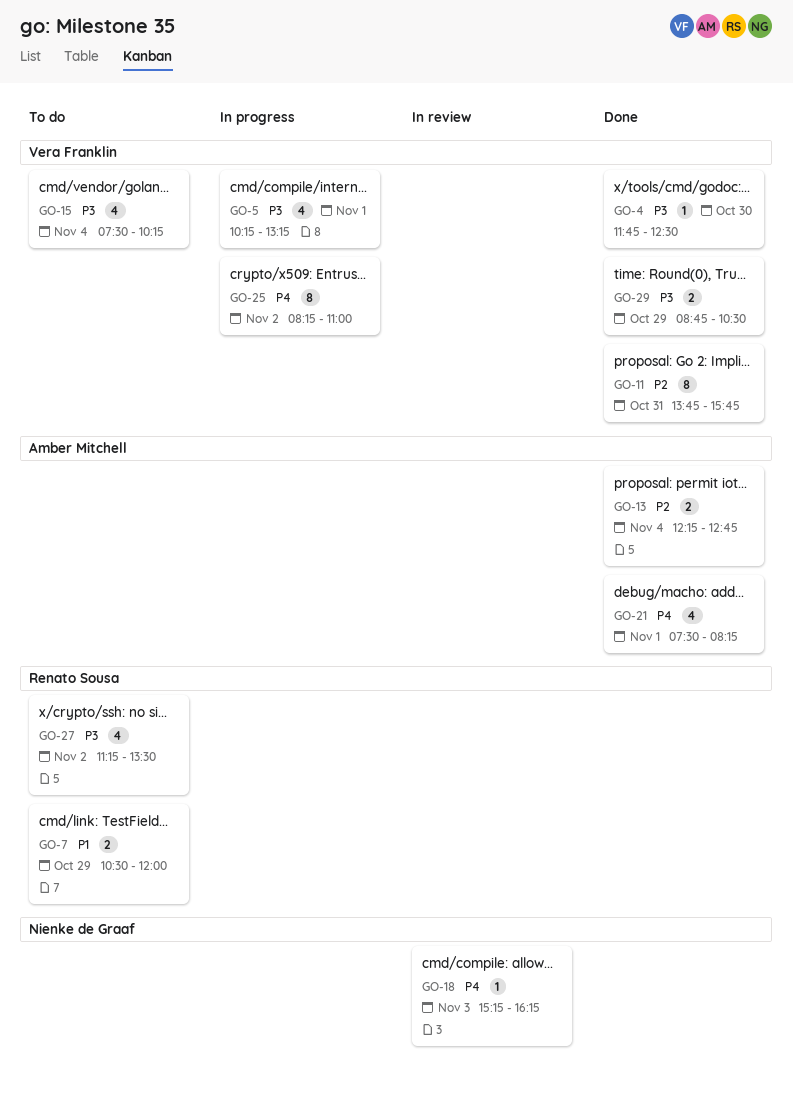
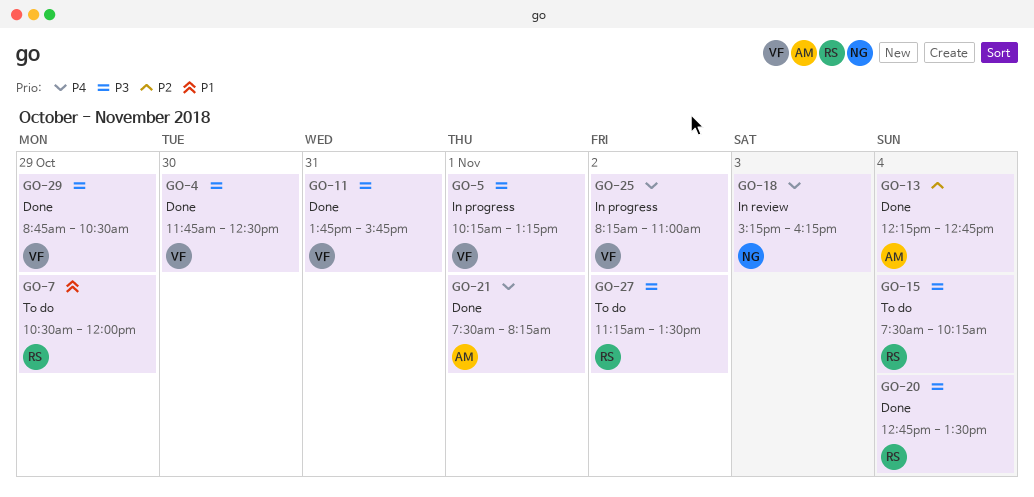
GO-11, priority: P2 -> P3
GO-15, owner: Vera Franklin -> Renato Sousa
GO-20: none -> present

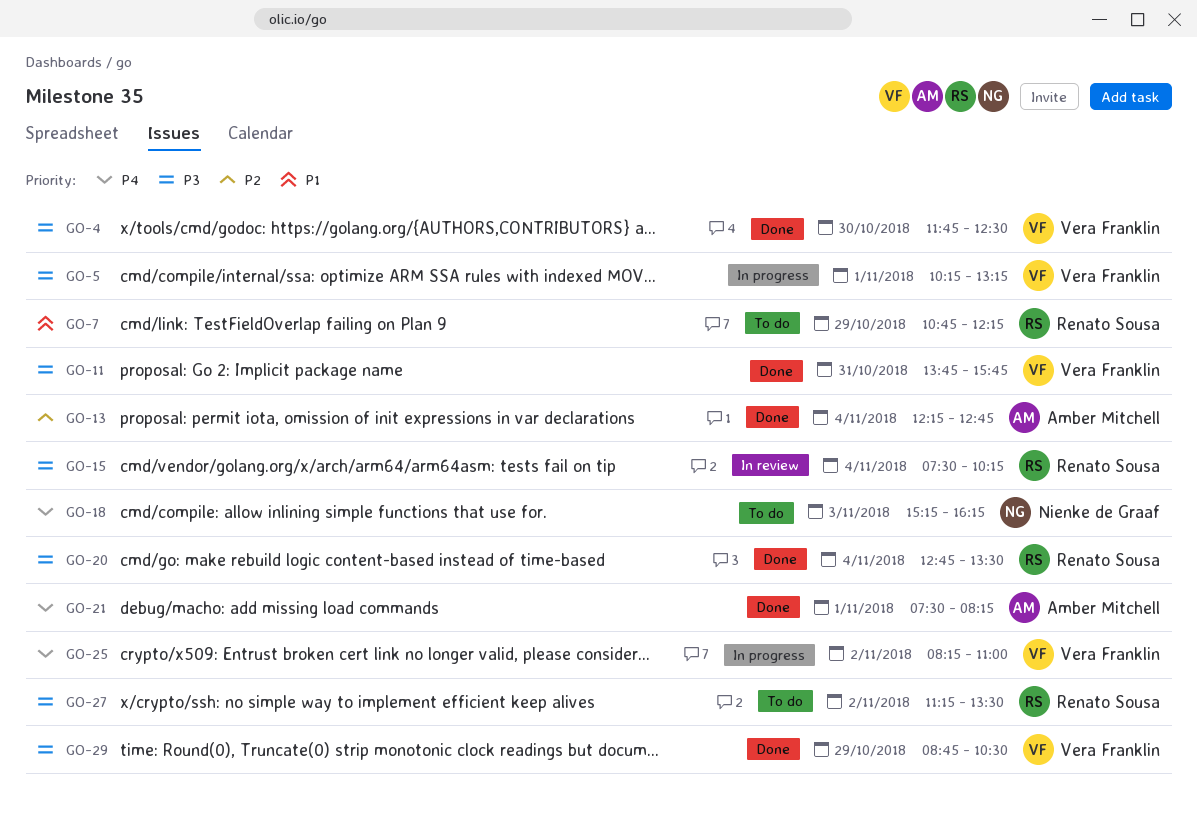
GO-7, begins: 10:30 -> 10:45
GO-7, ends: 12:00 -> 12:15
GO-15, status: To do -> In review
GO-18, status: In review -> To do

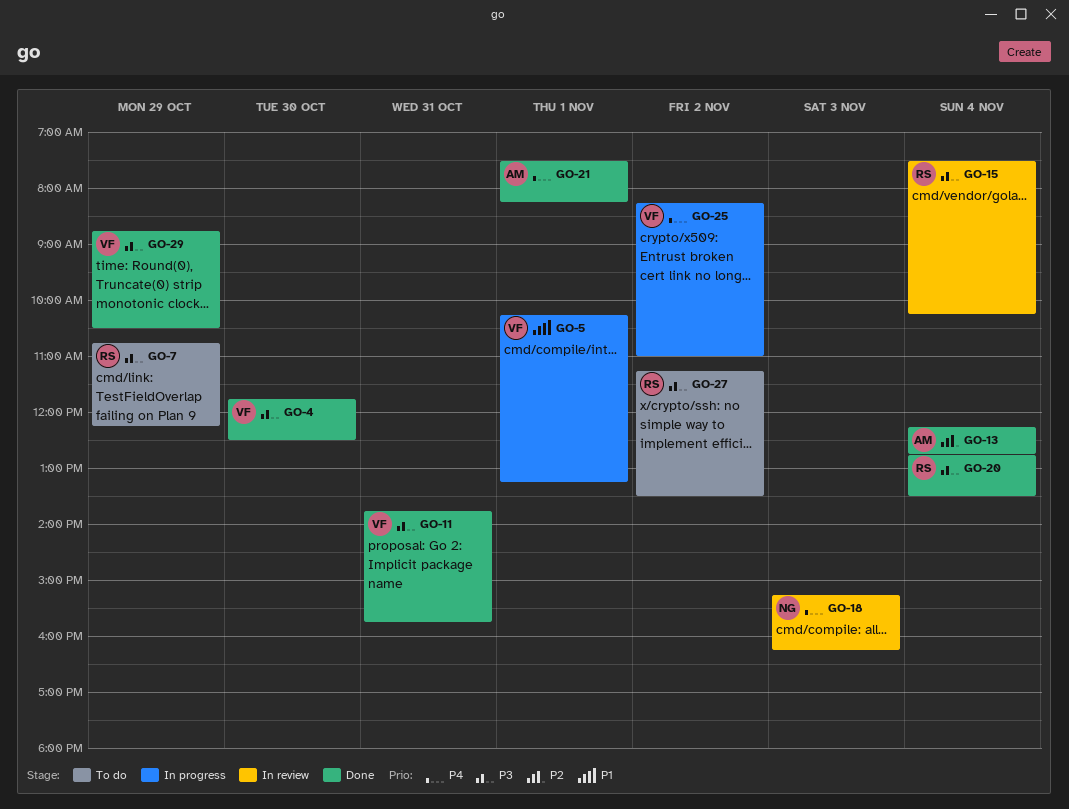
GO-5, priority: P3 -> P1
GO-7, priority: P1 -> P3
GO-18, status: To do -> In review

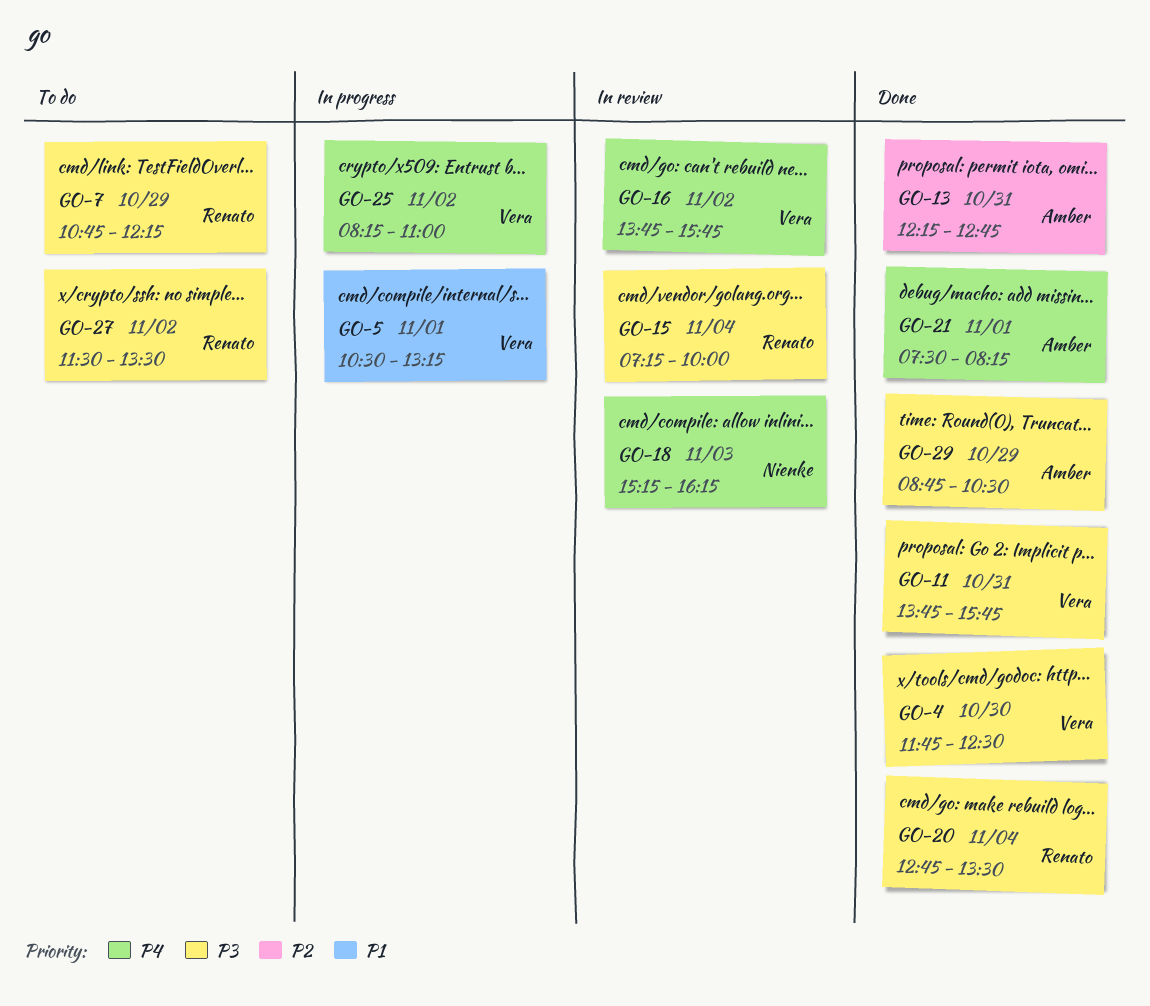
GO-5, begins: 10:15 -> 10:30
GO-13, day: Nov 4 -> Oct 31
GO-15, begins: 07:30 -> 07:15
GO-15, ends: 10:15 -> 10:00
GO-16: none -> present
GO-27, begins: 11:15 -> 11:30
GO-29, owner: Vera -> Amber

